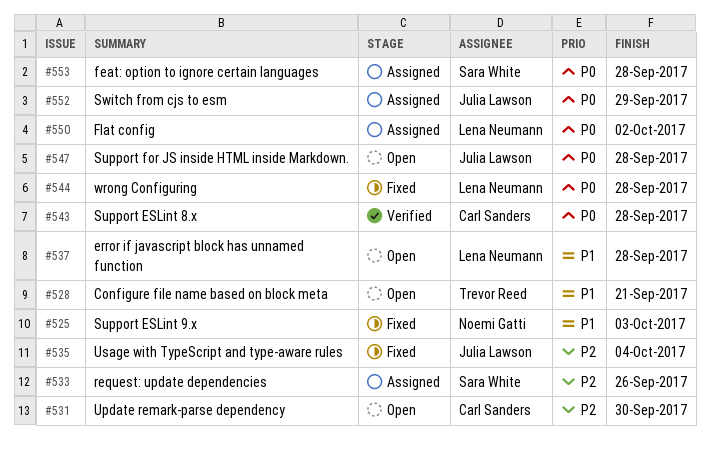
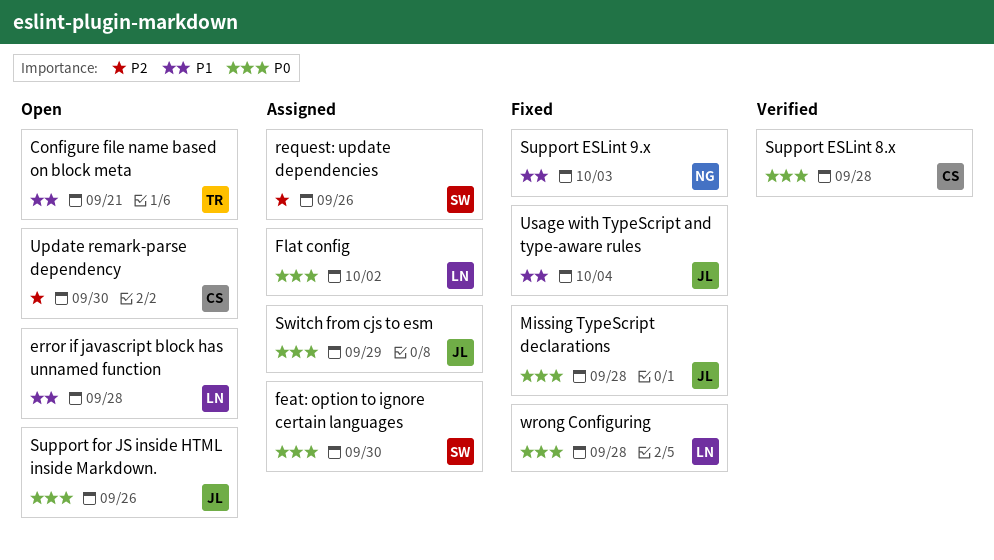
feat: option to ignore certain languages, due: Sep 28 -> Sep 30
Missing TypeScript declarations: none -> present
Support for JS inside HTML inside Markdown., due: Sep 28 -> Sep 26
Usage with TypeScript and type-aware rules, priority: P2 -> P1

